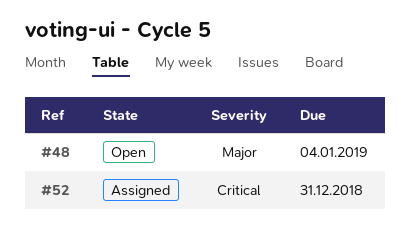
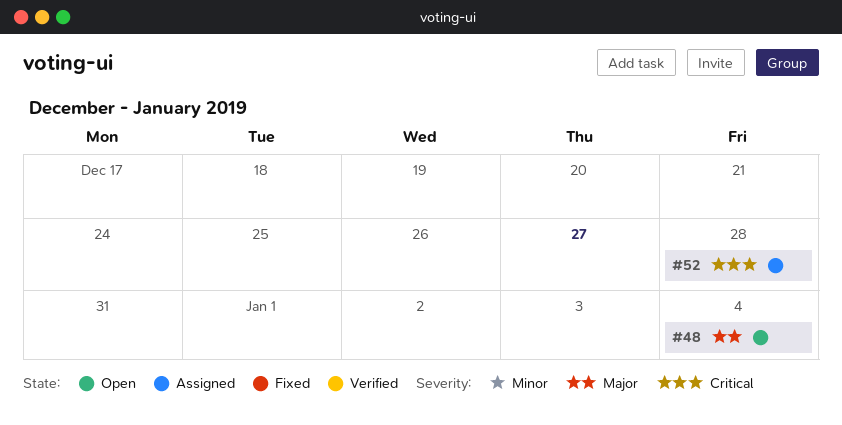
#52, due: Dec 31 -> Dec 28

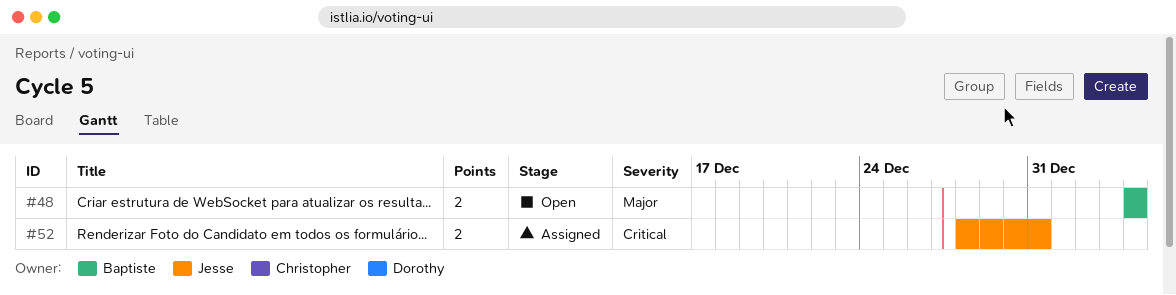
#52, due: Dec 28 -> Dec 31

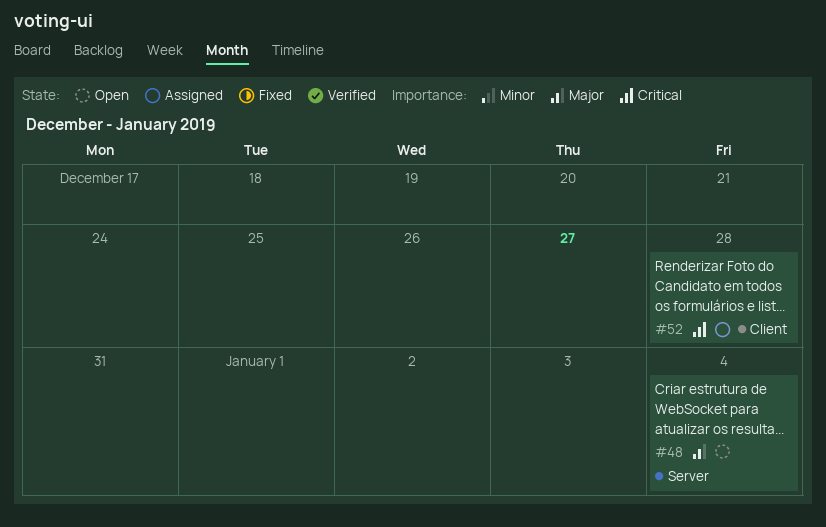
#52, due: Dec 31 -> Dec 28

